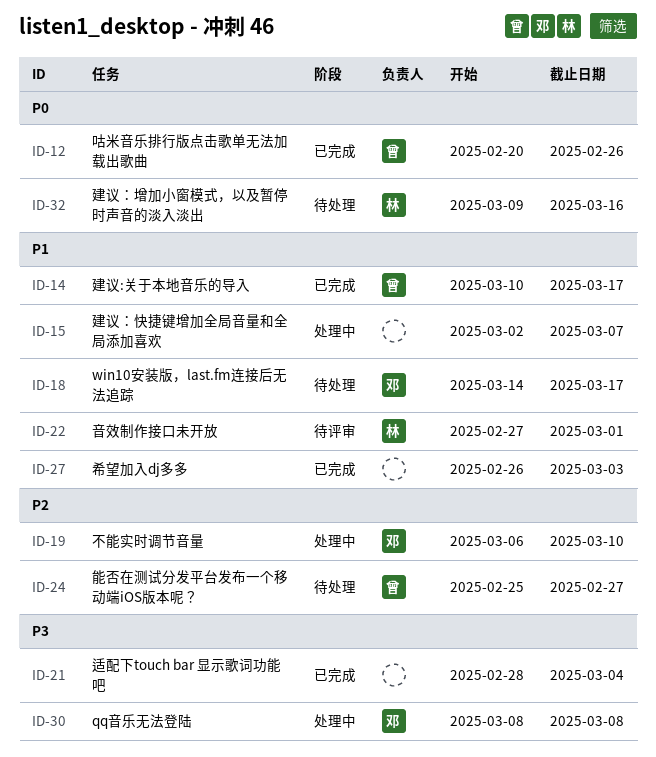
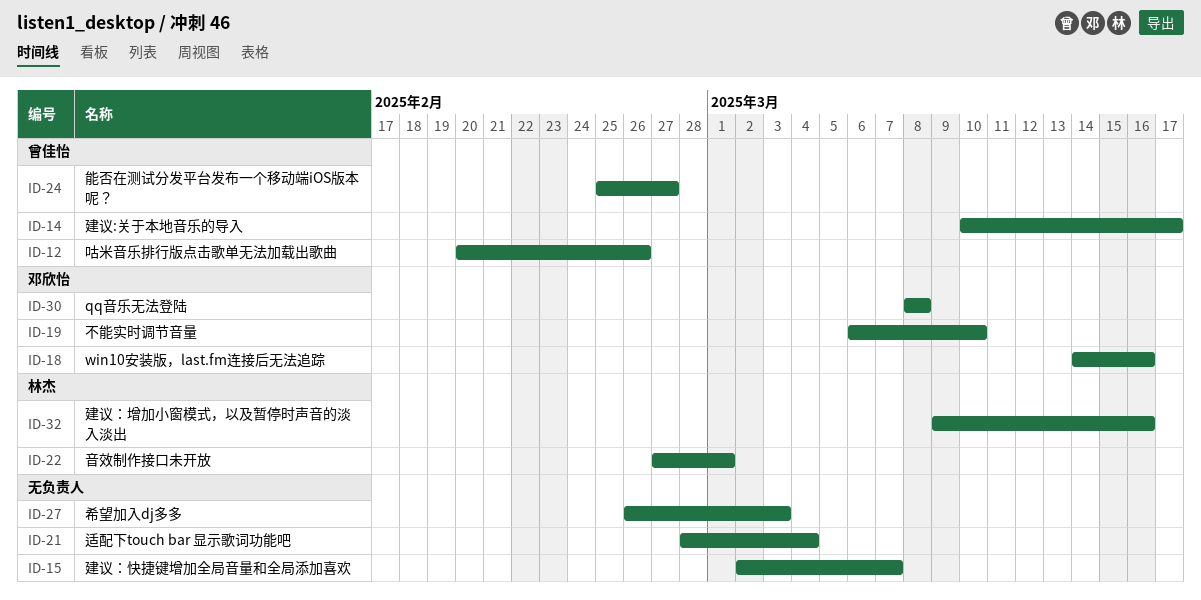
ID-18, due: Mar 17 -> Mar 16

